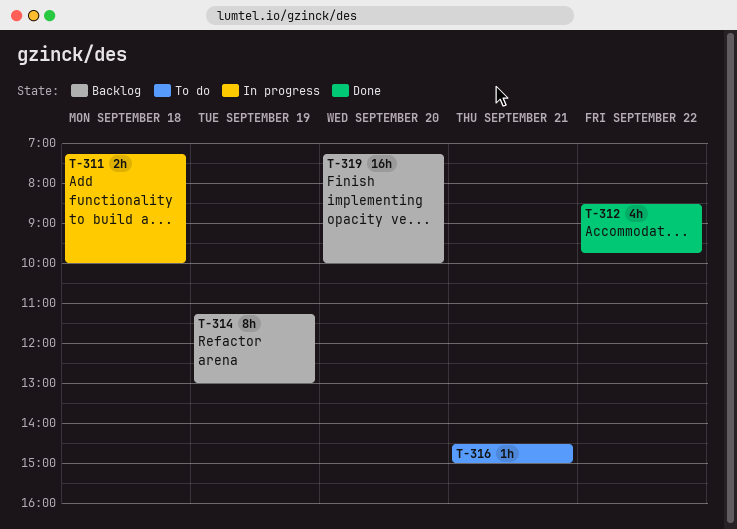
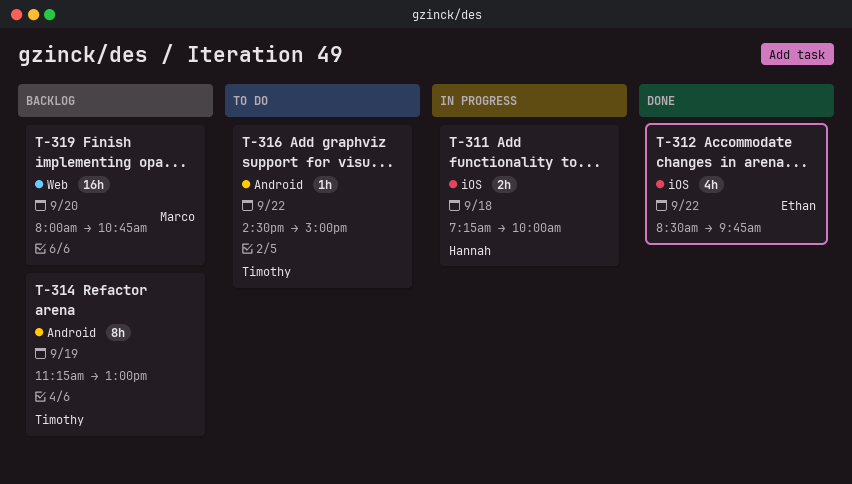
T-316, day: Sep 21 -> Sep 22
T-319, begins: 07:15 -> 08:00
T-319, ends: 10:00 -> 10:45

